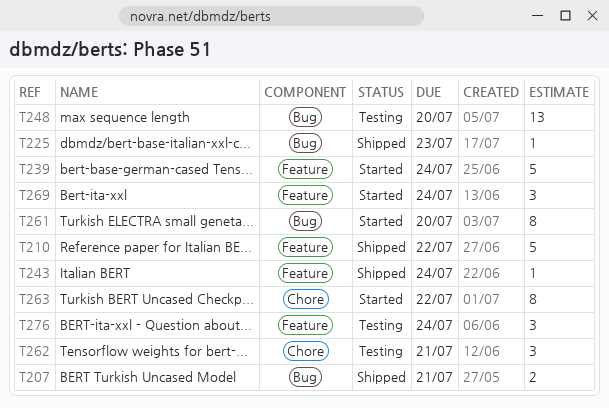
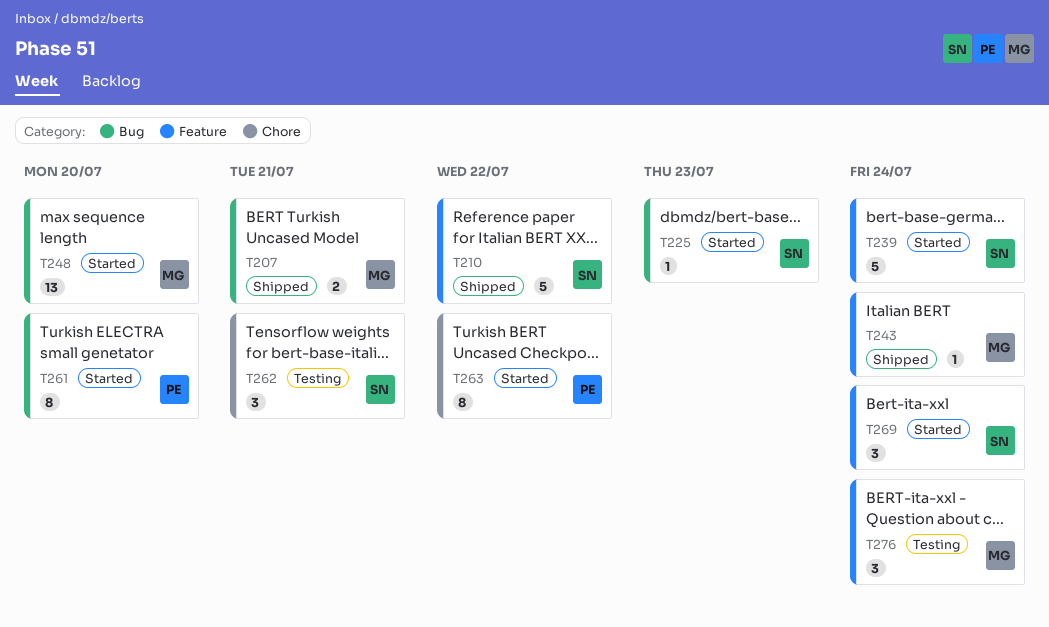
T225, status: Shipped -> Started
T248, status: Testing -> Started

